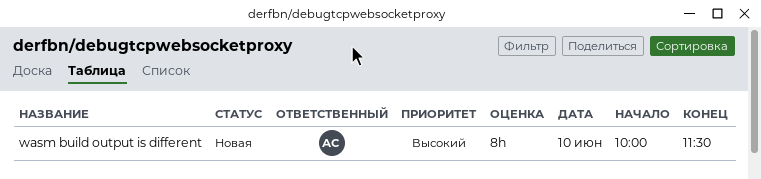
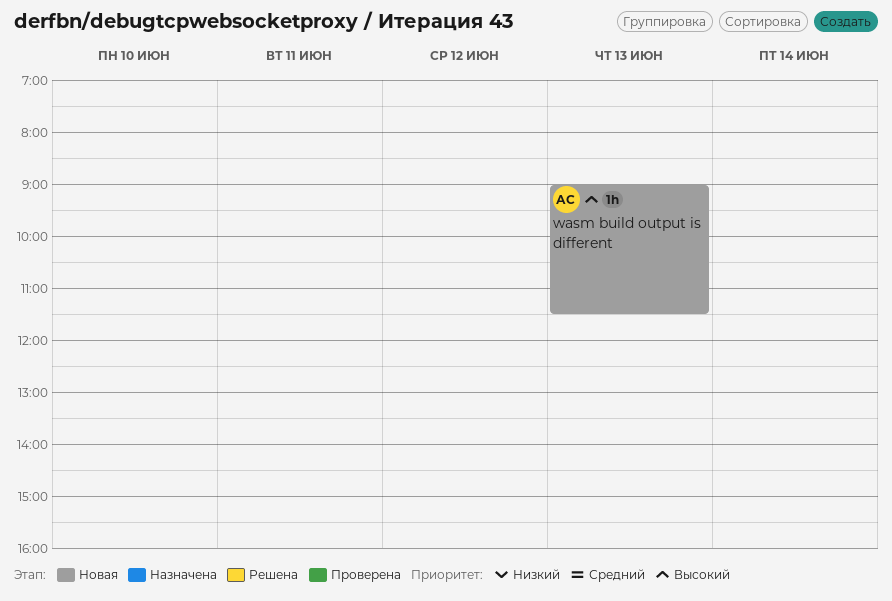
wasm build output is different, estimate: 8h -> 1h
wasm build output is different, day: Jun 10 -> Jun 13
wasm build output is different, begins: 10:00 -> 09:00

